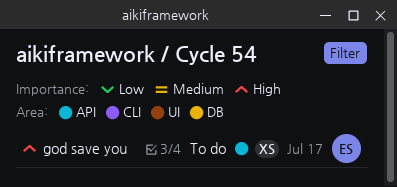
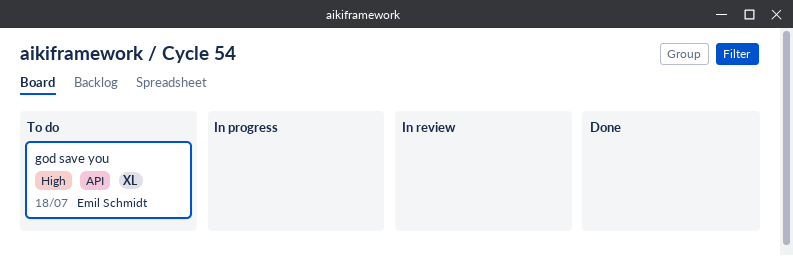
god save you, estimate: XS -> XL
god save you, due: Jul 17 -> Jul 18

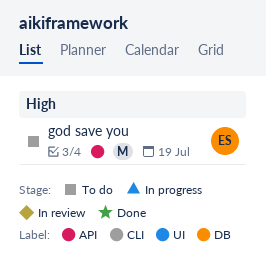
god save you, estimate: XL -> M
god save you, due: Jul 18 -> Jul 19

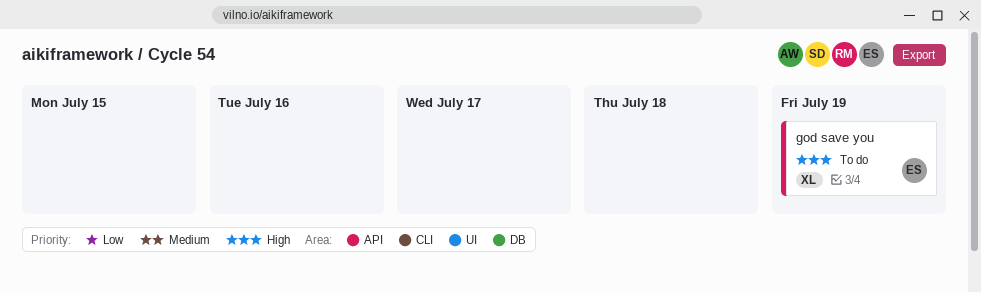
god save you, estimate: M -> XL

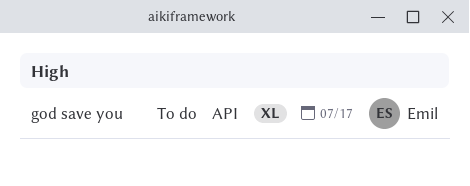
god save you, due: Jul 19 -> Jul 17

